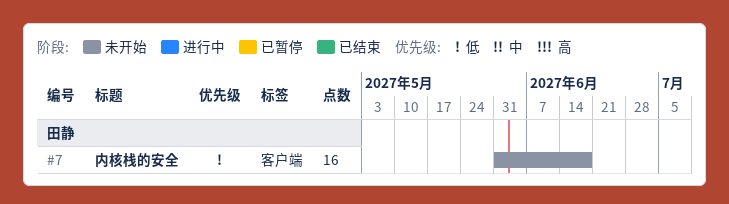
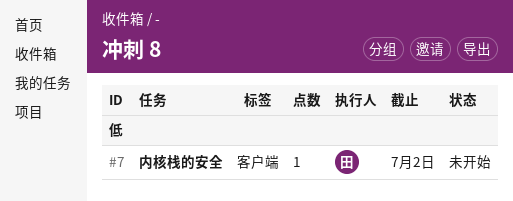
#7, estimate: 16 -> 1
#7, due: Jun 18 -> Jul 2

